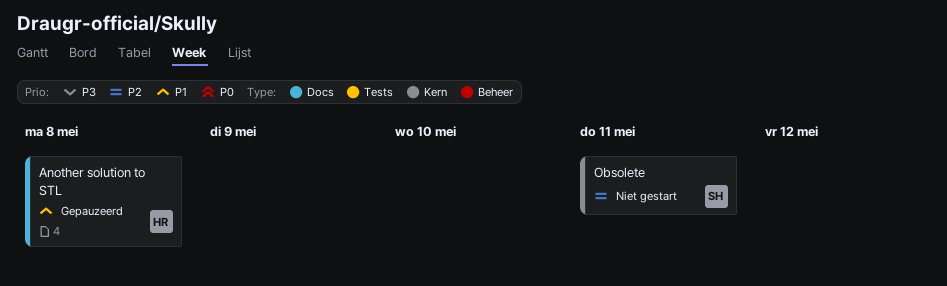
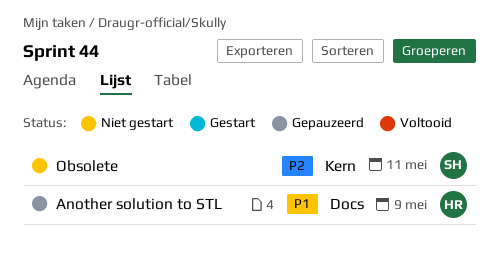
Another solution to STL, due: May 8 -> May 9

